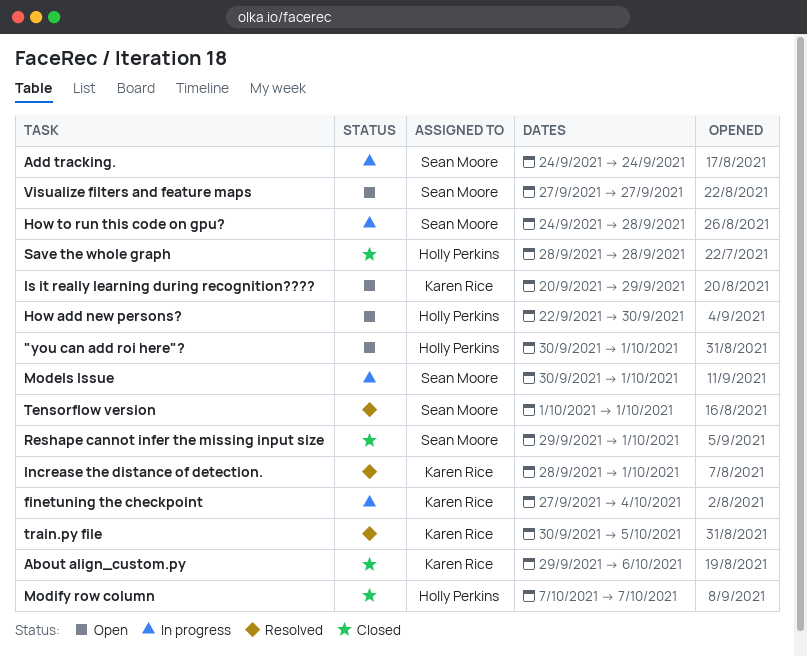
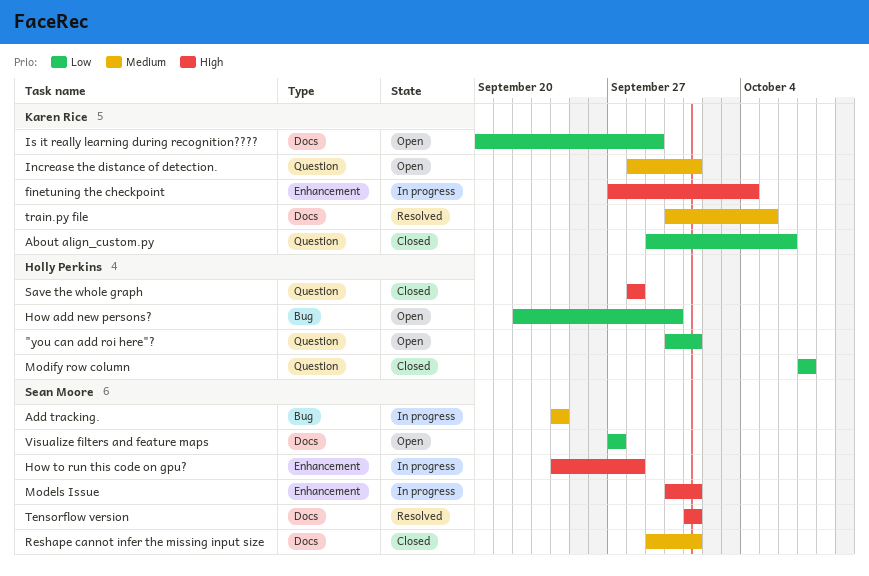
Increase the distance of detection., status: Resolved -> Open

